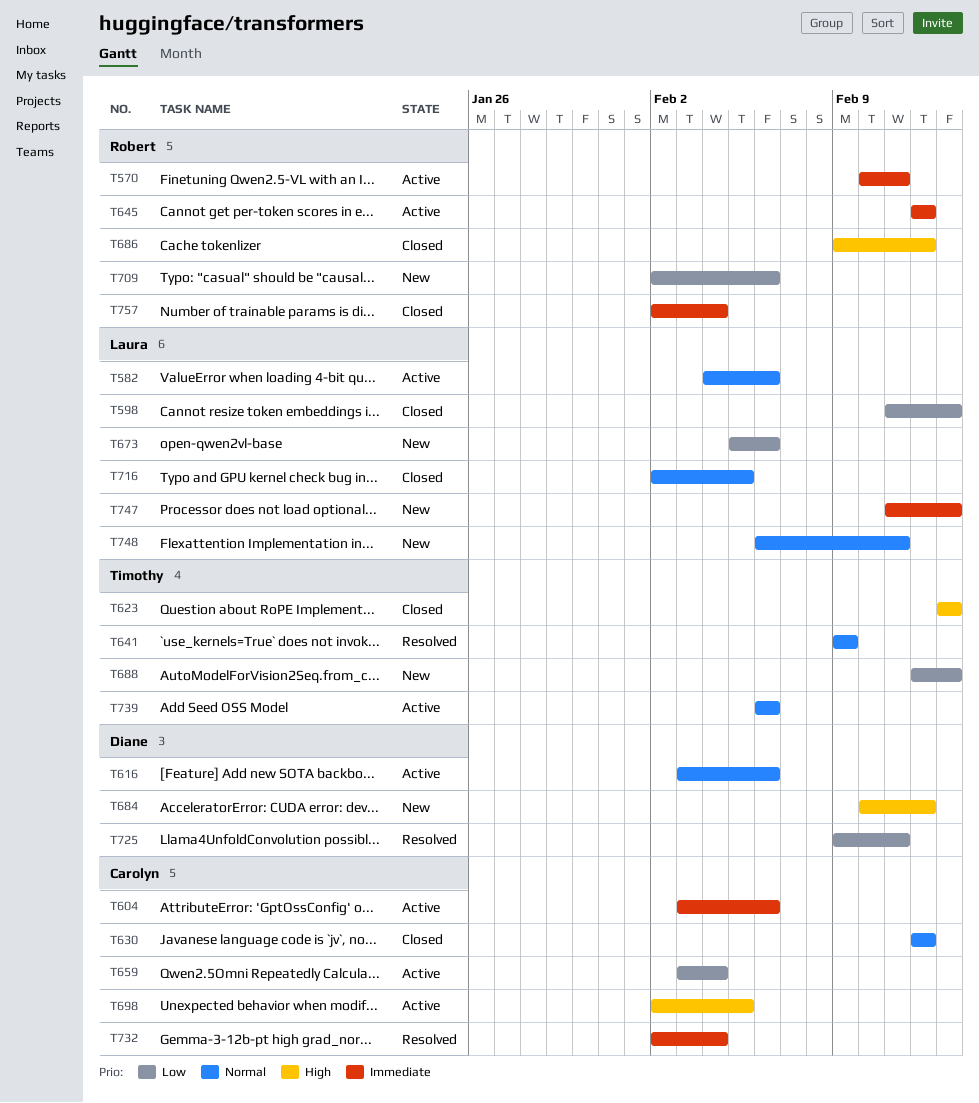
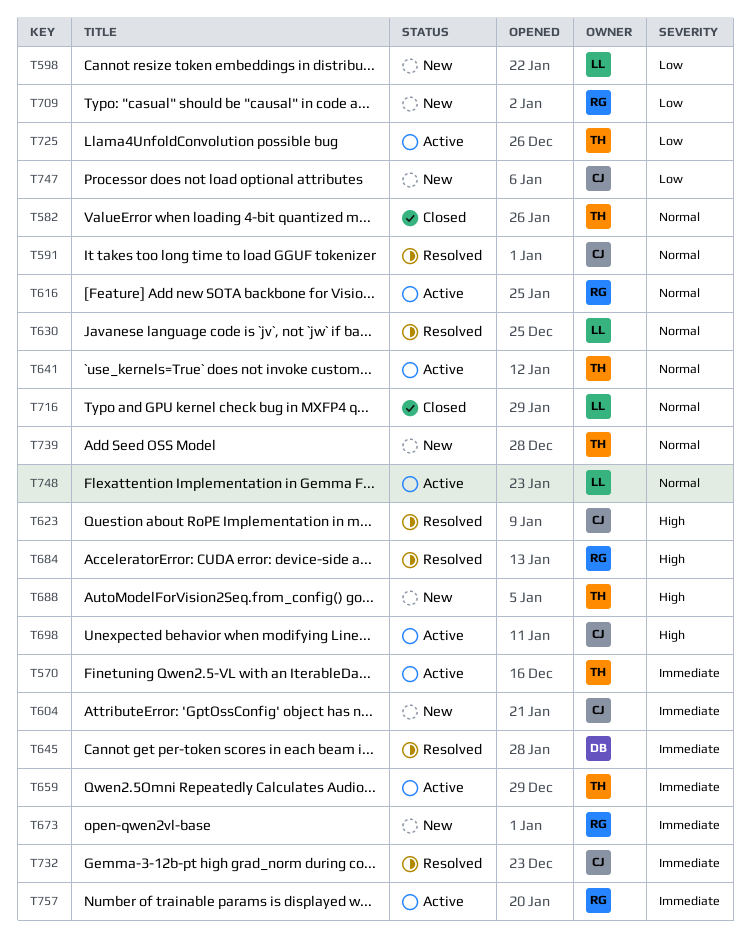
T570, owner: Robert -> Timothy
T582, status: Active -> Closed
T582, owner: Laura -> Timothy
T591: none -> present
T598, status: Closed -> New
T604, status: Active -> New
T616, owner: Diane -> Robert
T623, status: Closed -> Resolved
T623, owner: Timothy -> Carolyn
T630, status: Closed -> Resolved
T630, owner: Carolyn -> Laura
T641, status: Resolved -> Active
T645, status: Active -> Resolved
T645, owner: Robert -> Diane
T659, owner: Carolyn -> Timothy
T659, priority: Low -> Immediate
T673, owner: Laura -> Robert
T673, priority: Low -> Immediate
T684, status: New -> Resolved
T684, owner: Diane -> Robert
T686: present -> none
T688, priority: Low -> High
T725, status: Resolved -> Active
T725, owner: Diane -> Timothy
T739, status: Active -> New
T747, owner: Laura -> Carolyn
T747, priority: Immediate -> Low
T748, status: New -> Active
T757, status: Closed -> Active

